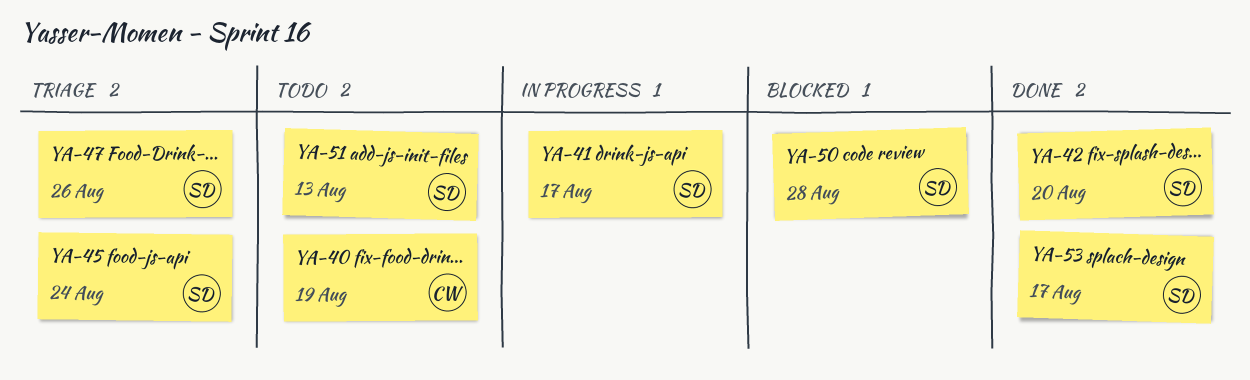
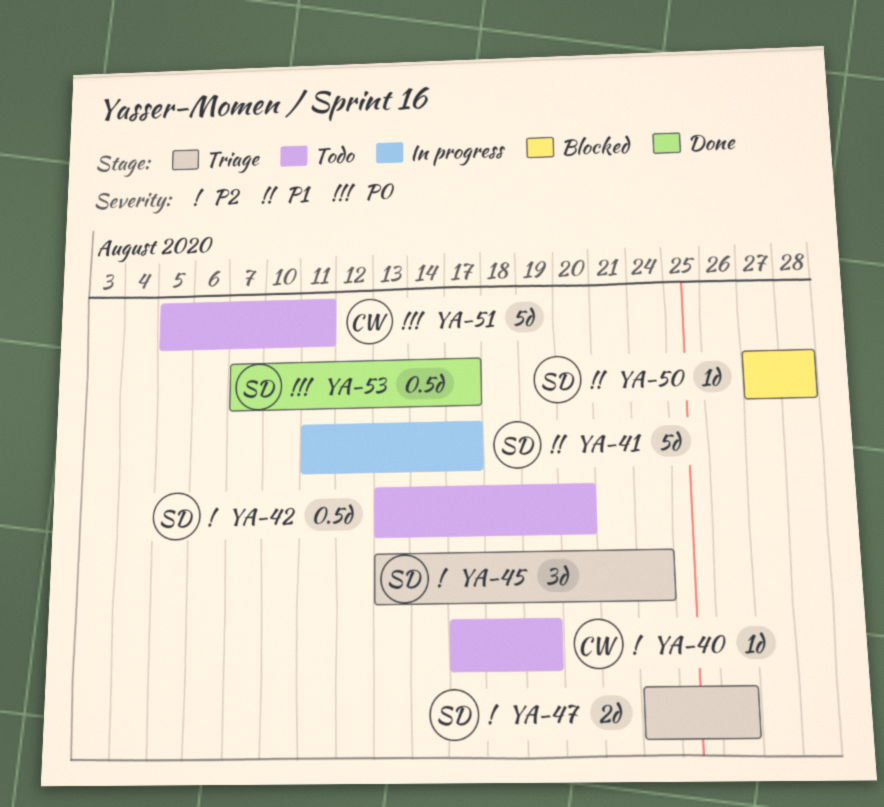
YA-42, status: Done -> Todo
YA-51, owner: SD -> CW
YA-51, due: Aug 13 -> Aug 11

